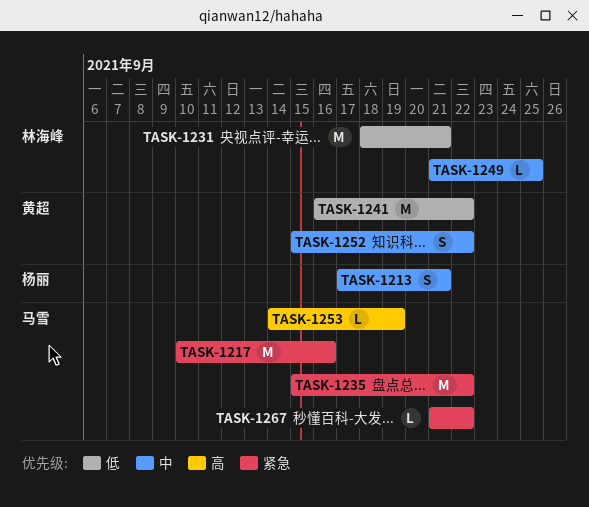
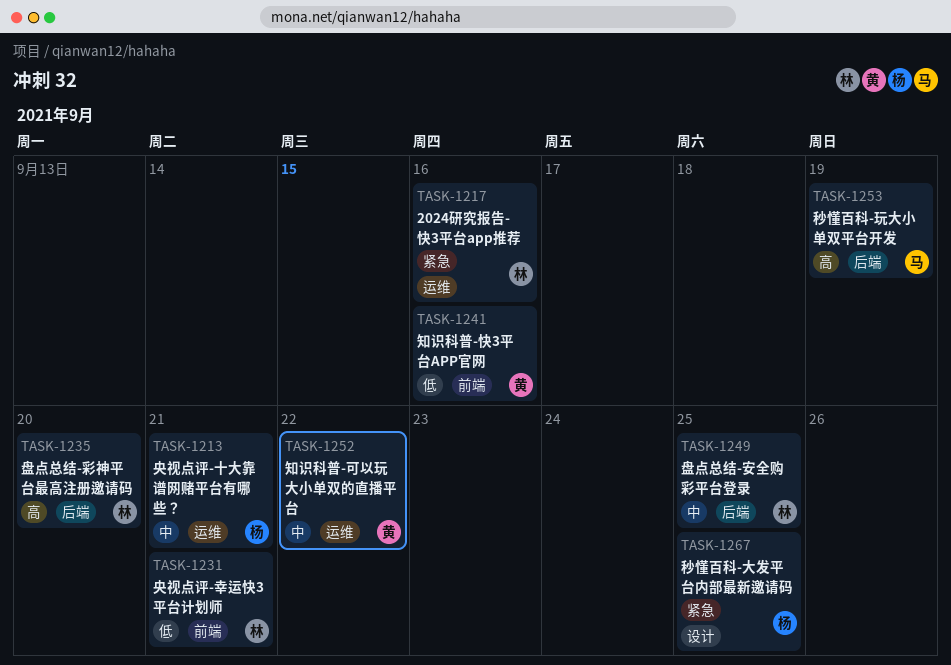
TASK-1217, owner: 马雪 -> 林海峰
TASK-1235, owner: 马雪 -> 林海峰
TASK-1235, priority: 紧急 -> 高
TASK-1235, due: Sep 22 -> Sep 20
TASK-1241, due: Sep 22 -> Sep 16
TASK-1267, owner: 马雪 -> 杨丽
TASK-1267, due: Sep 22 -> Sep 25

